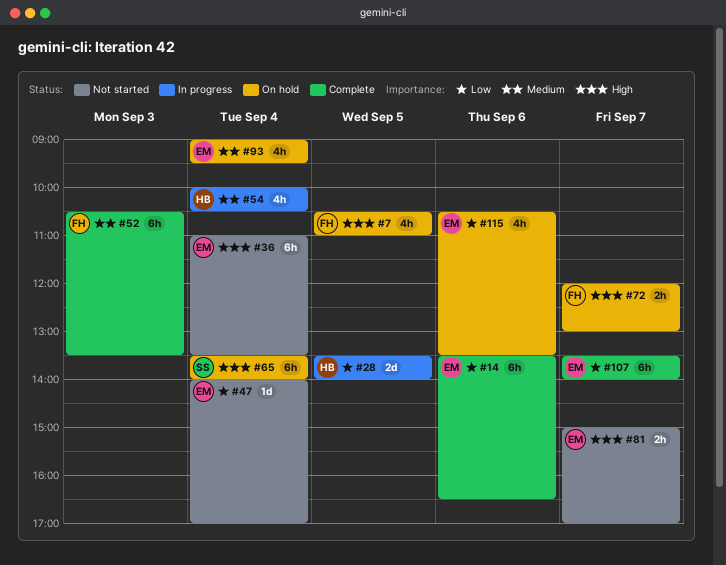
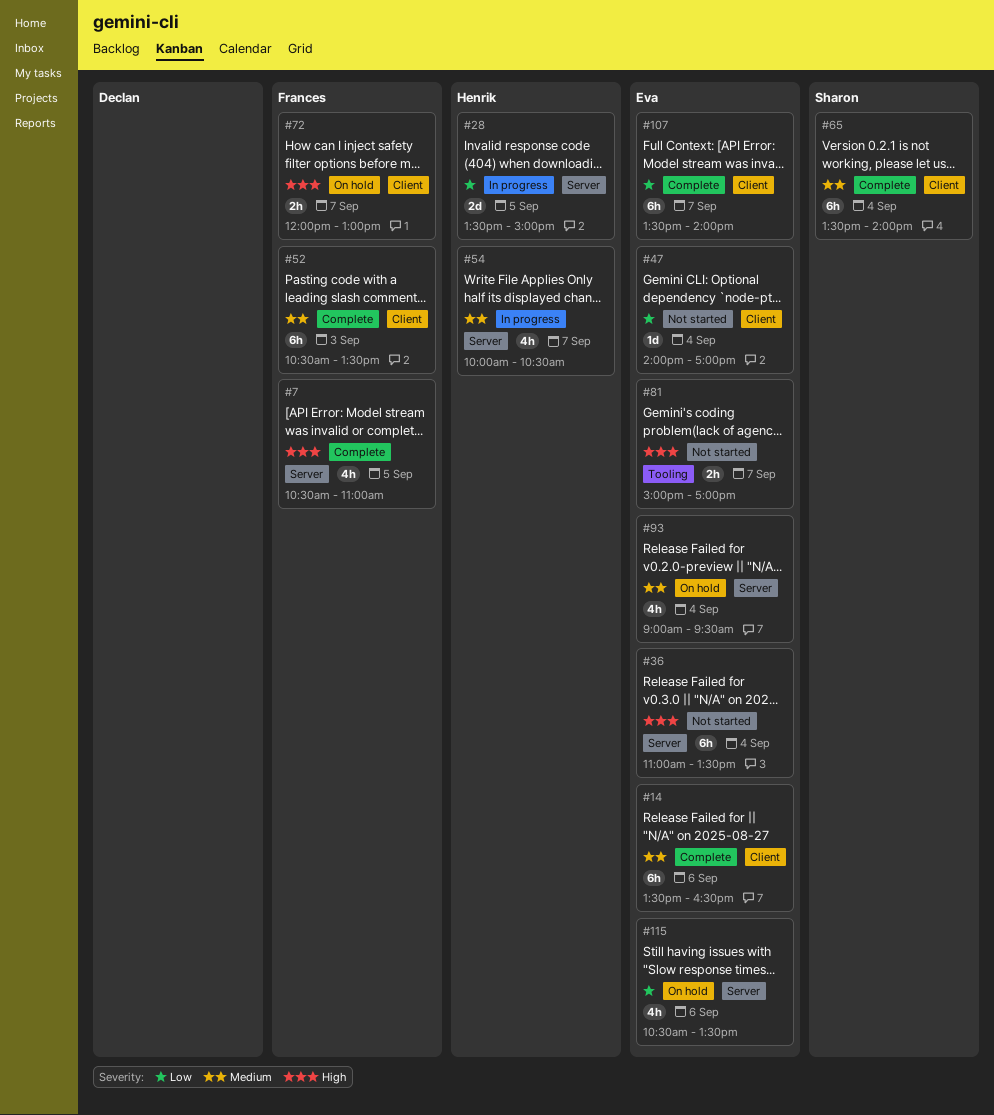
#7, status: On hold -> Complete
#14, priority: Low -> Medium
#28, ends: 14:00 -> 15:00
#54, day: Sep 4 -> Sep 7
#65, status: On hold -> Complete
#65, priority: High -> Medium

